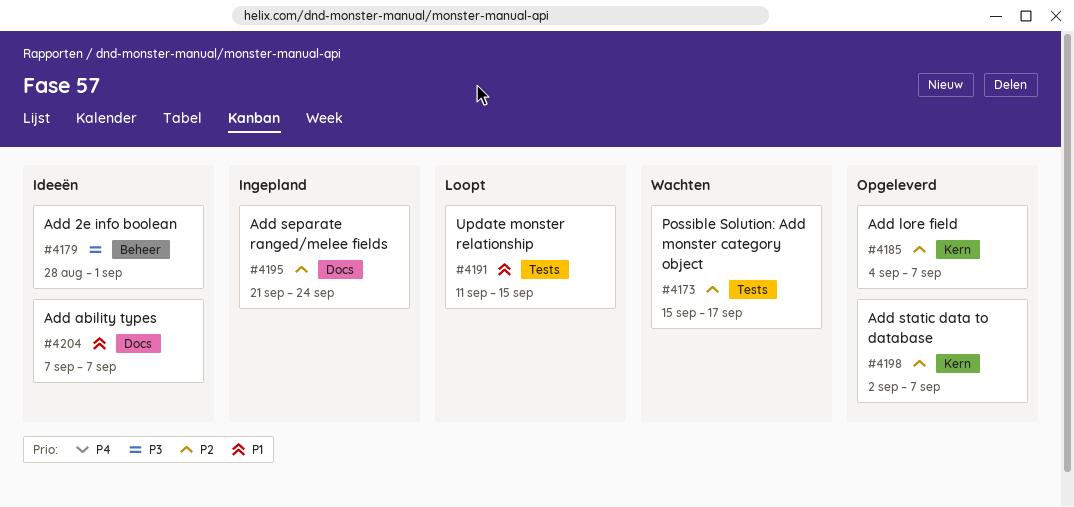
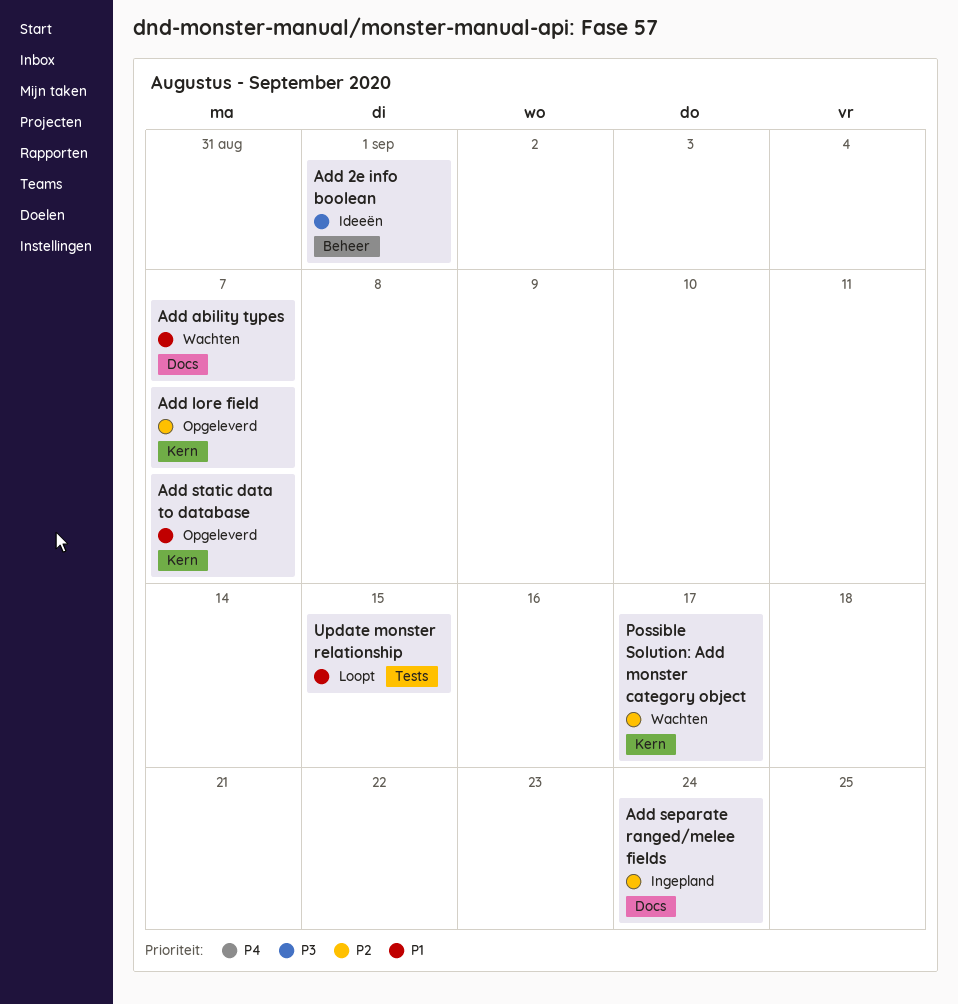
Add ability types, status: Ideeën -> Wachten
Add static data to database, priority: P2 -> P1
Possible Solution: Add monster category object, label: Tests -> Kern

